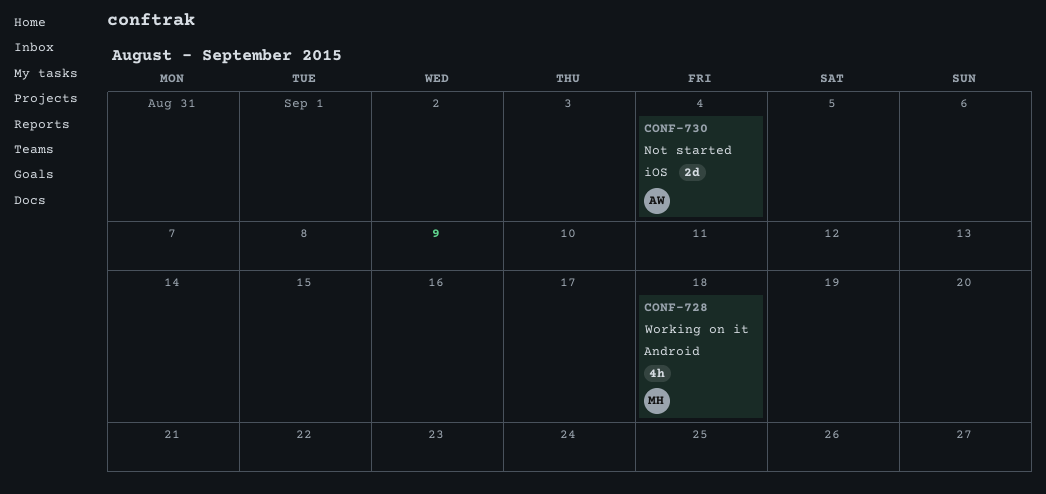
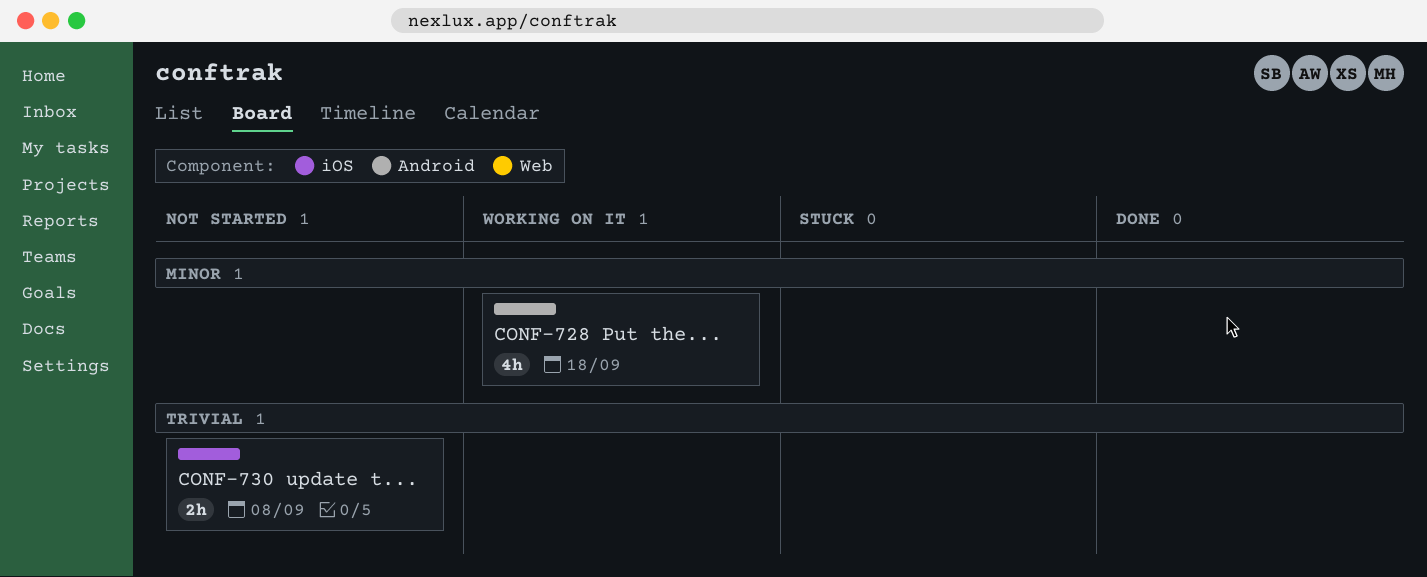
CONF-730, estimate: 2d -> 2h
CONF-730, due: Sep 4 -> Sep 8

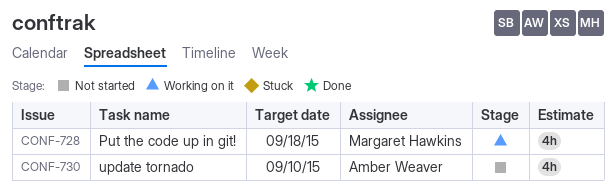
CONF-730, estimate: 2h -> 4h
CONF-730, due: Sep 8 -> Sep 10

